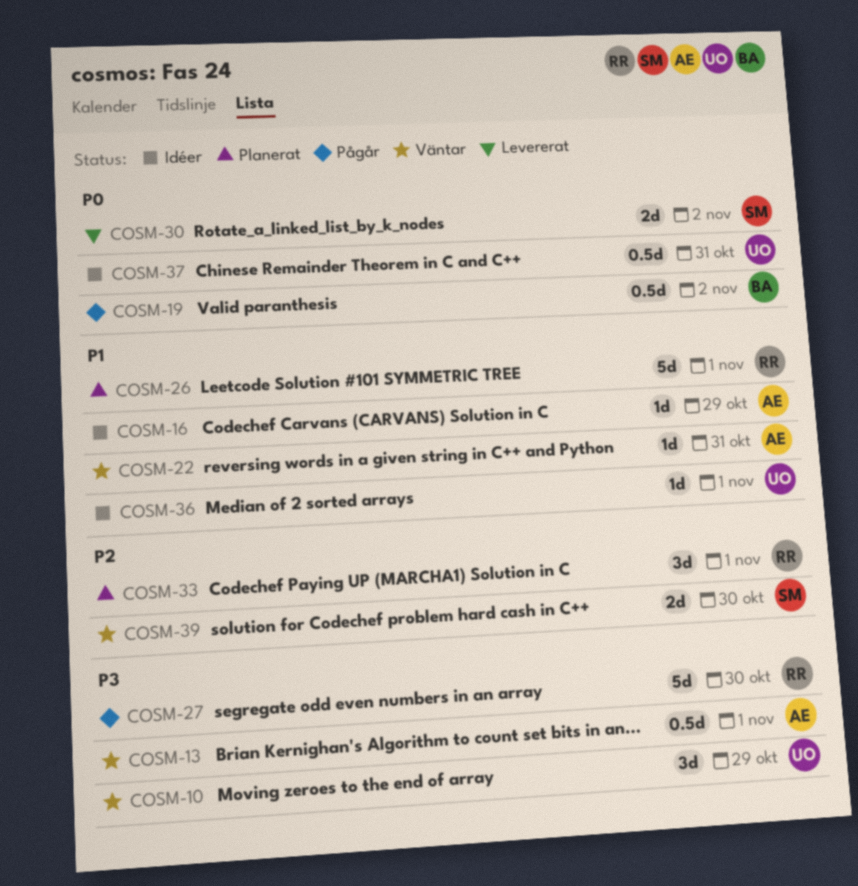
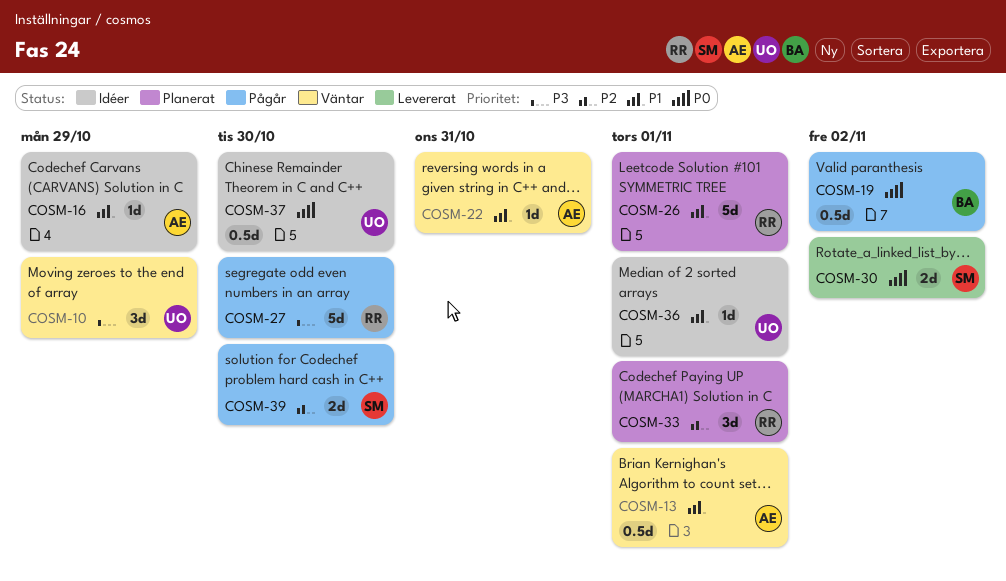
COSM-13, priority: P3 -> P1
COSM-37, due: Oct 31 -> Oct 30
COSM-39, status: Väntar -> Pågår

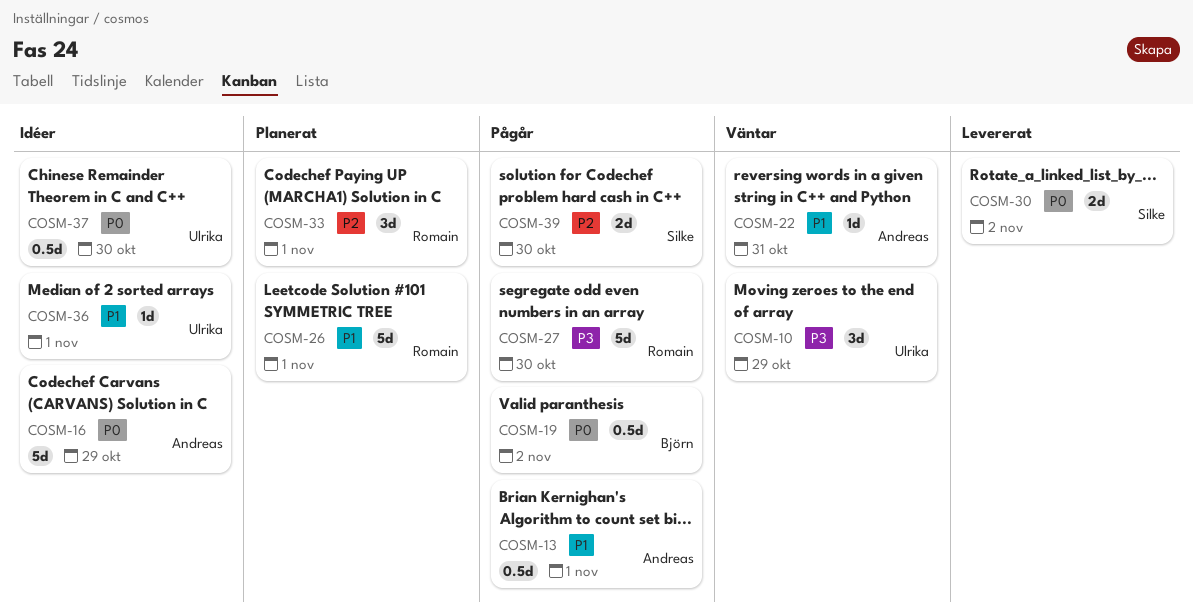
COSM-13, status: Väntar -> Pågår
COSM-16, priority: P1 -> P0
COSM-16, estimate: 1d -> 5d

